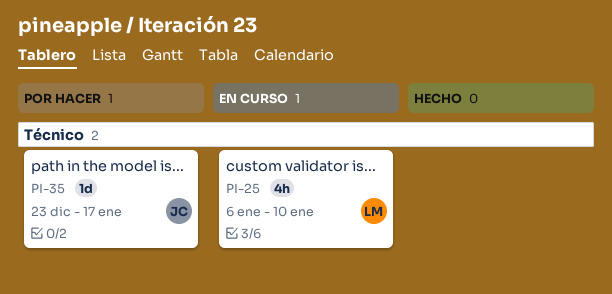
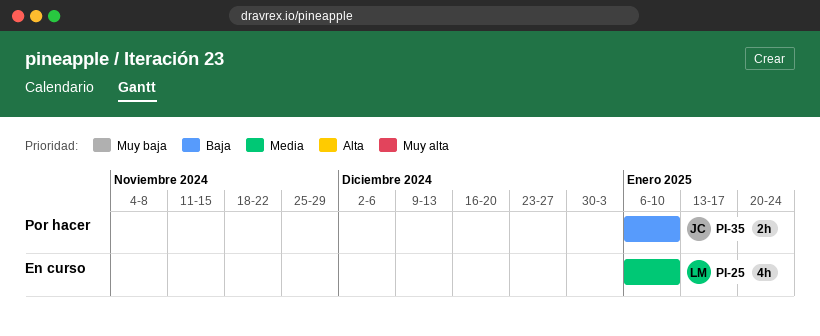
PI-35, estimate: 1d -> 2h
PI-35, start: Dec 23 -> Jan 6
PI-35, due: Jan 17 -> Jan 10

